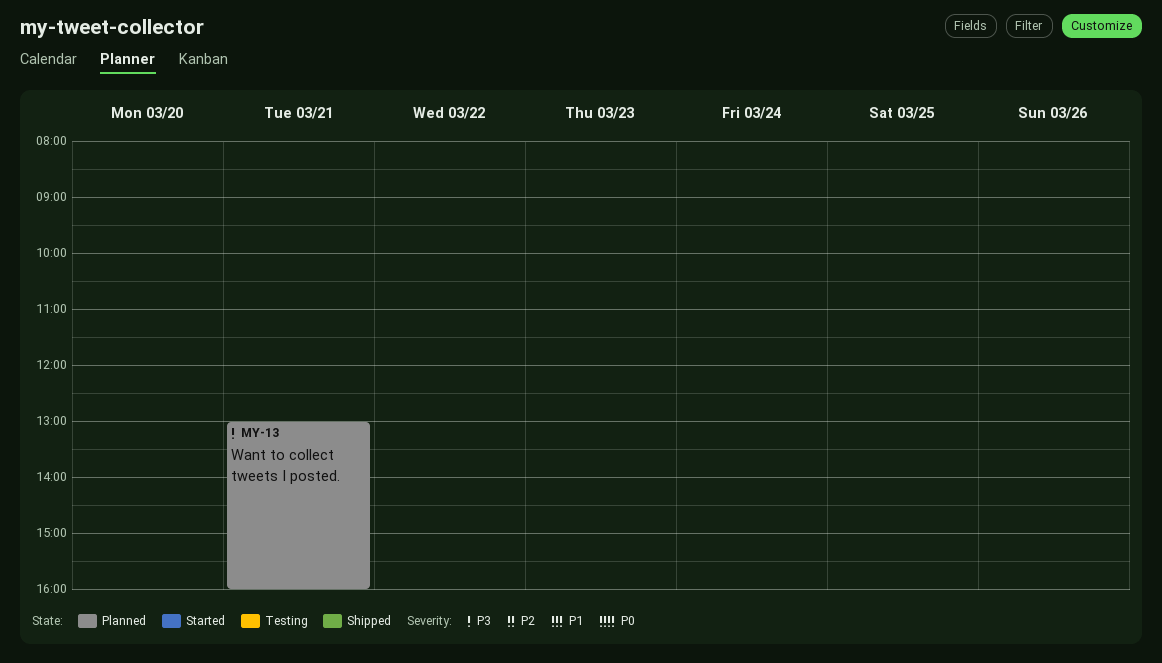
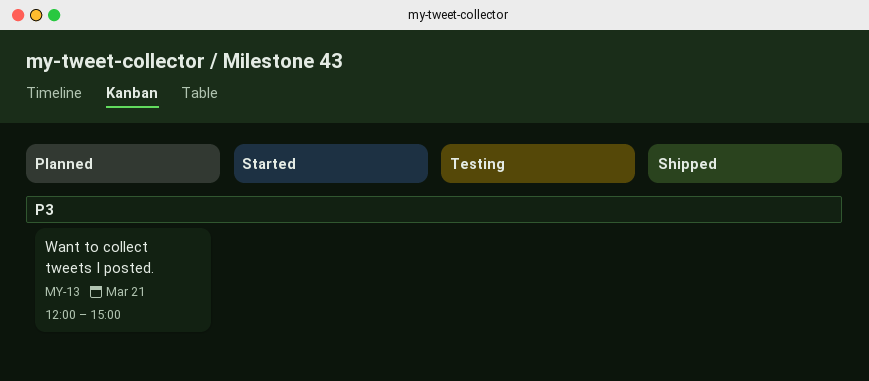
MY-13, begins: 13:00 -> 12:00
MY-13, ends: 16:00 -> 15:00

